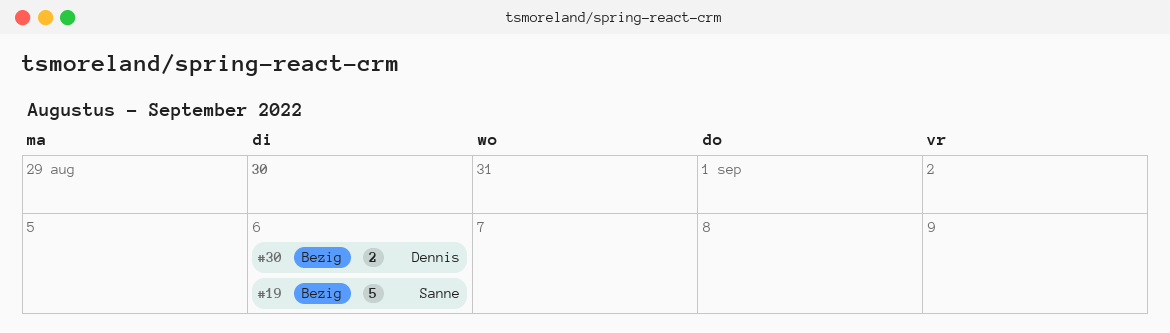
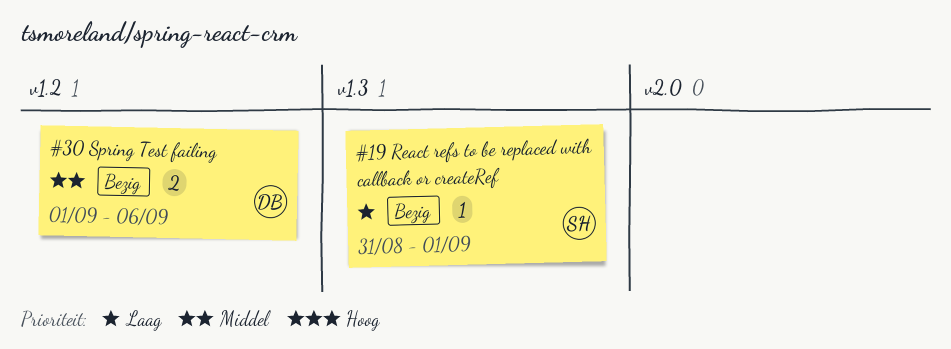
#19, estimate: 5 -> 1
#19, due: Sep 6 -> Sep 1

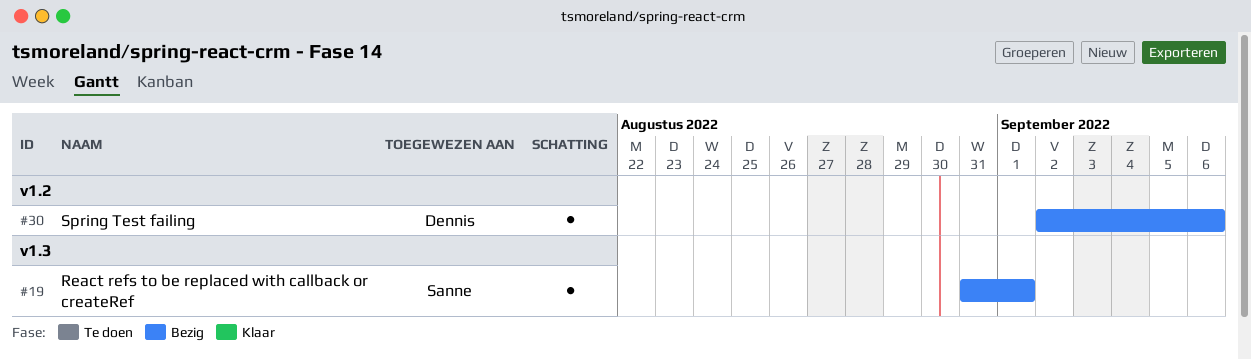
#30, estimate: 2 -> 1
#30, start: Sep 1 -> Sep 2

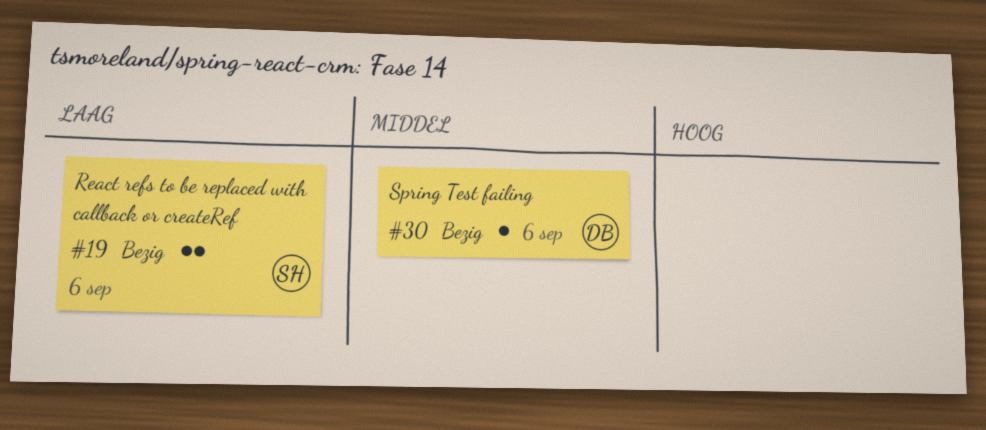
#19, estimate: 1 -> 2
#19, due: Sep 1 -> Sep 6

